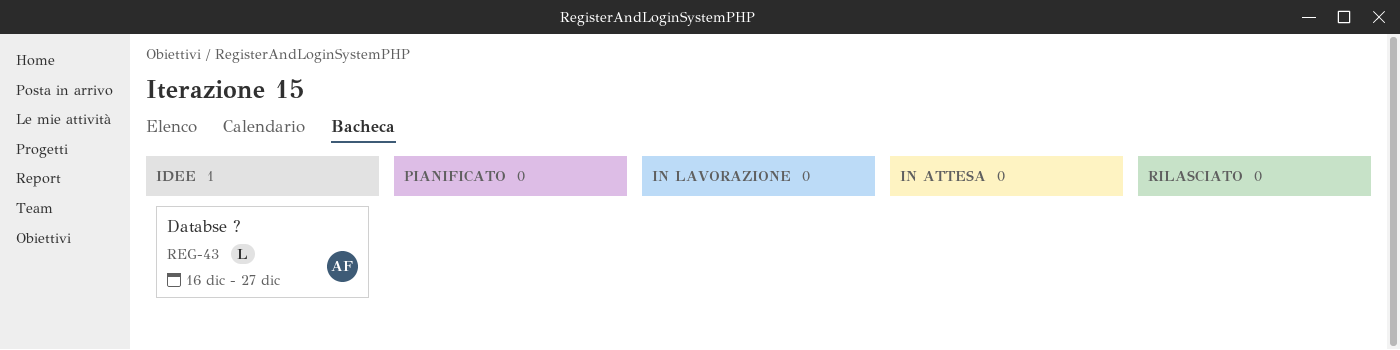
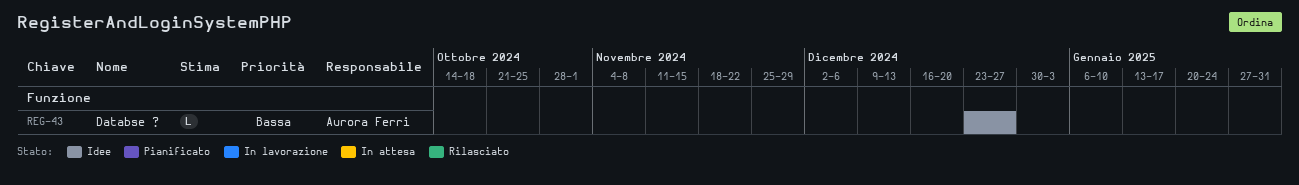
REG-43, start: Dec 16 -> Dec 23

